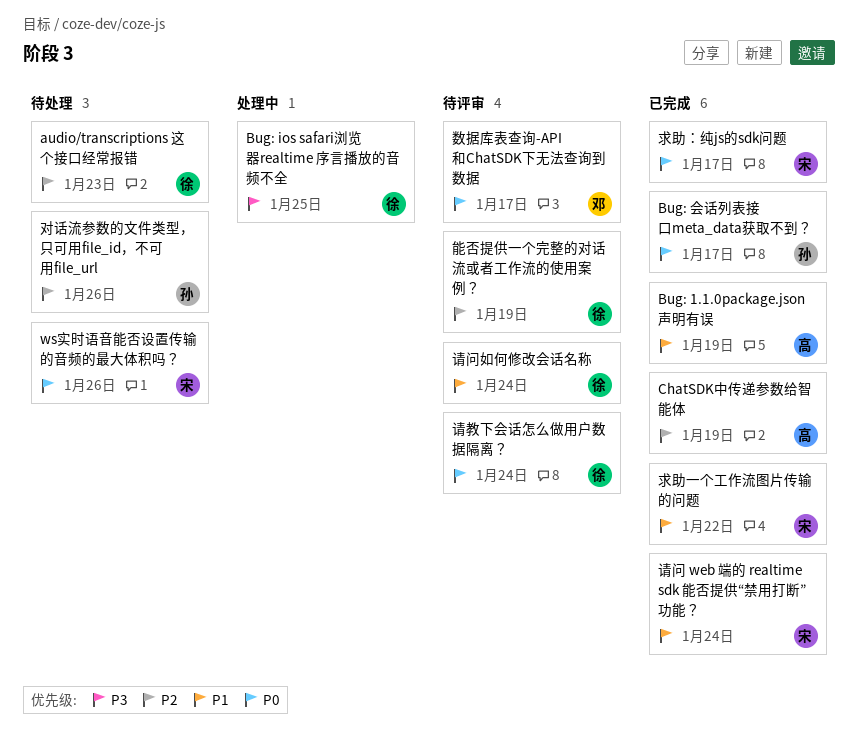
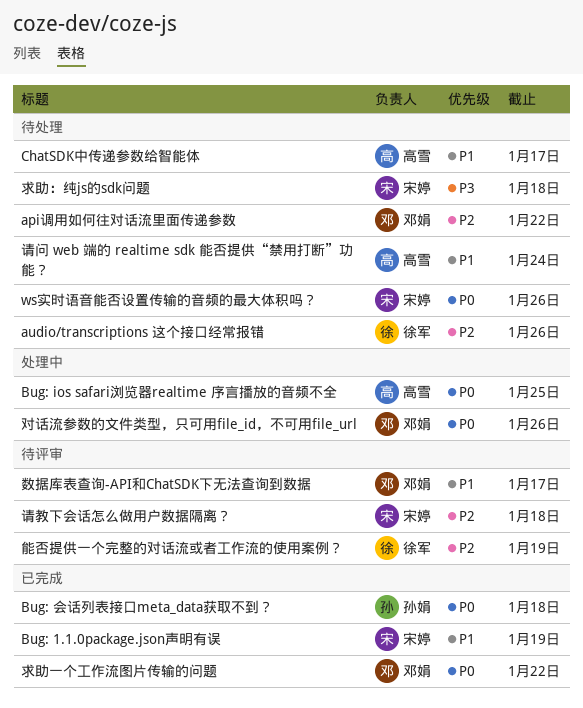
api调用如何往对话流里面传递参数: none -> present
audio/transcriptions 这个接口经常报错, due: Jan 23 -> Jan 26
Bug: 1.1.0package.json声明有误, owner: 高雪 -> 宋婷
Bug: ios safari浏览器realtime 序言播放的音频不全, owner: 徐军 -> 高雪
Bug: ios safari浏览器realtime 序言播放的音频不全, priority: P3 -> P0
Bug: 会话列表接口meta_data获取不到？, due: Jan 17 -> Jan 18
ChatSDK中传递参数给智能体, status: 已完成 -> 待处理
ChatSDK中传递参数给智能体, priority: P2 -> P1
ChatSDK中传递参数给智能体, due: Jan 19 -> Jan 17
对话流参数的文件类型，只可用file_id，不可用file_url, status: 待处理 -> 处理中
对话流参数的文件类型，只可用file_id，不可用file_url, owner: 孙娟 -> 邓娟
对话流参数的文件类型，只可用file_id，不可用file_url, priority: P2 -> P0
数据库表查询-API和ChatSDK下无法查询到数据, priority: P0 -> P1
求助一个工作流图片传输的问题, owner: 宋婷 -> 邓娟
求助一个工作流图片传输的问题, priority: P1 -> P0
求助：纯js的sdk问题, status: 已完成 -> 待处理
求助：纯js的sdk问题, priority: P0 -> P3
求助：纯js的sdk问题, due: Jan 17 -> Jan 18
请教下会话怎么做用户数据隔离？, owner: 徐军 -> 宋婷
请教下会话怎么做用户数据隔离？, priority: P0 -> P2
请教下会话怎么做用户数据隔离？, due: Jan 24 -> Jan 18
请问 web 端的 realtime sdk 能否提供“禁用打断”功能？, status: 已完成 -> 待处理
请问 web 端的 realtime sdk 能否提供“禁用打断”功能？, owner: 宋婷 -> 高雪
请问如何修改会话名称: present -> none

